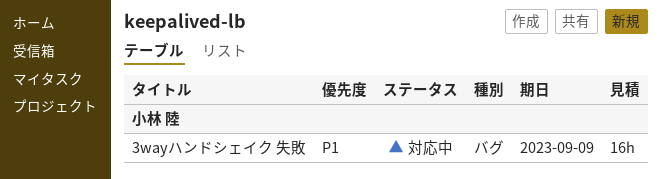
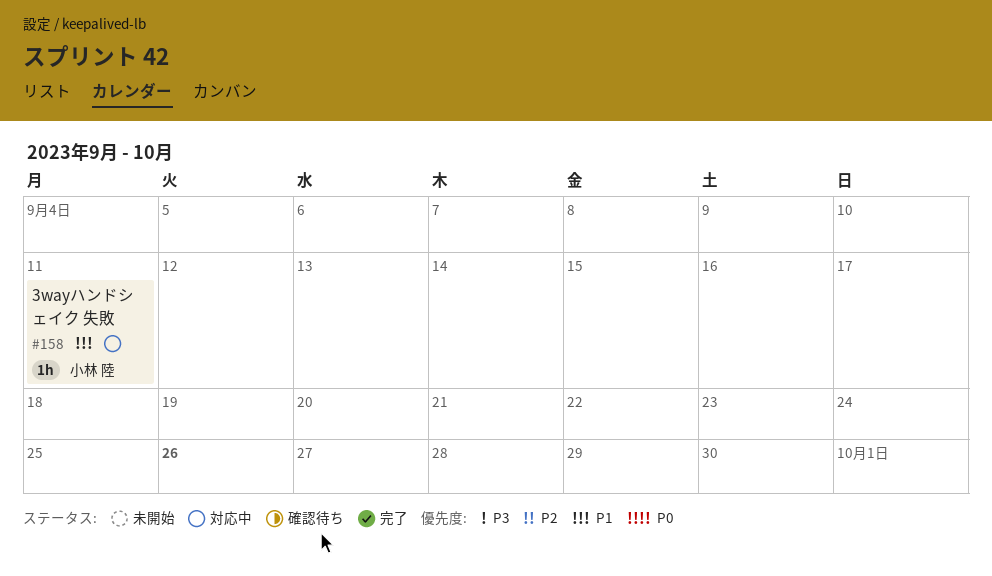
3wayハンドシェイク 失敗, estimate: 16h -> 1h
3wayハンドシェイク 失敗, due: Sep 9 -> Sep 11

